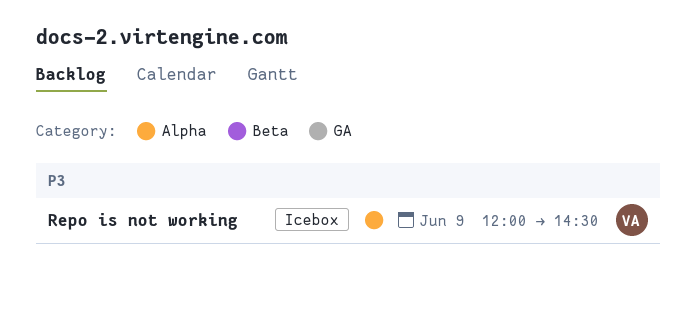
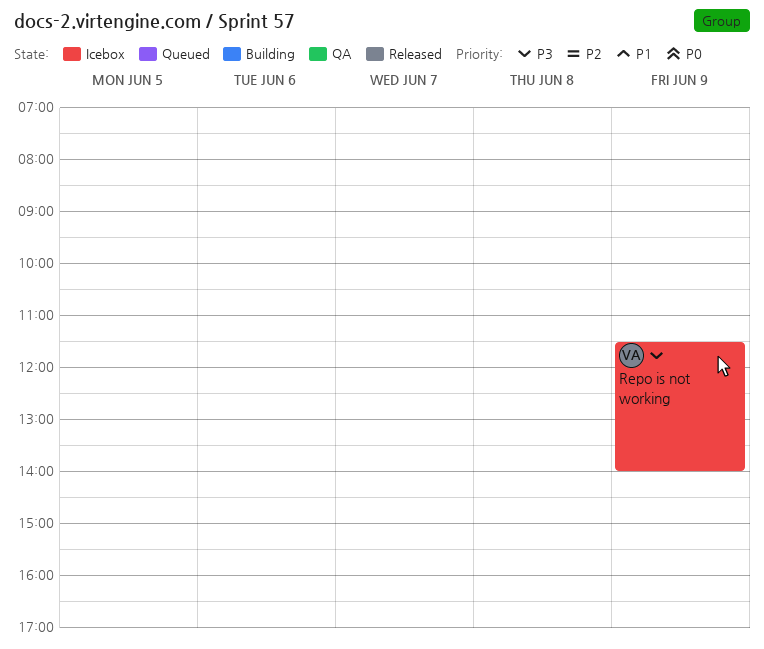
Repo is not working, begins: 12:00 -> 11:30
Repo is not working, ends: 14:30 -> 14:00

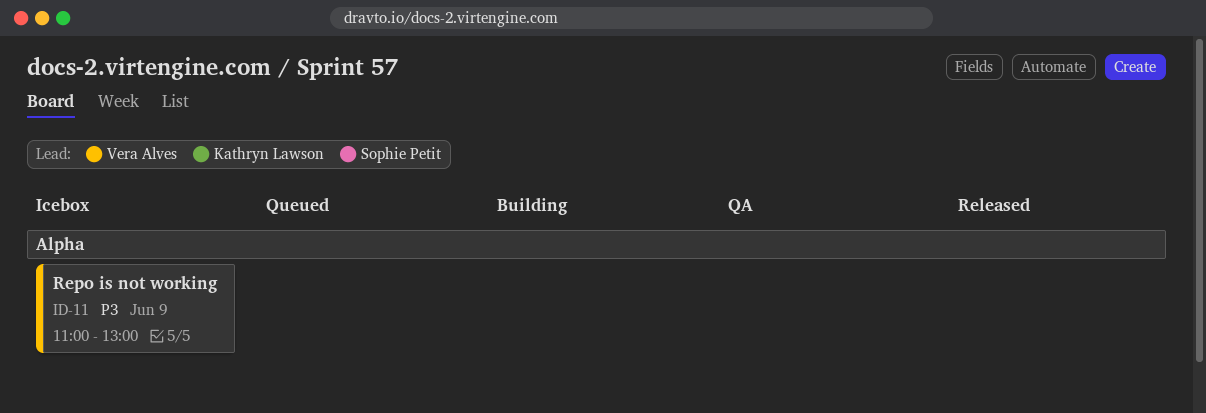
Repo is not working, begins: 11:30 -> 11:00
Repo is not working, ends: 14:00 -> 13:00

